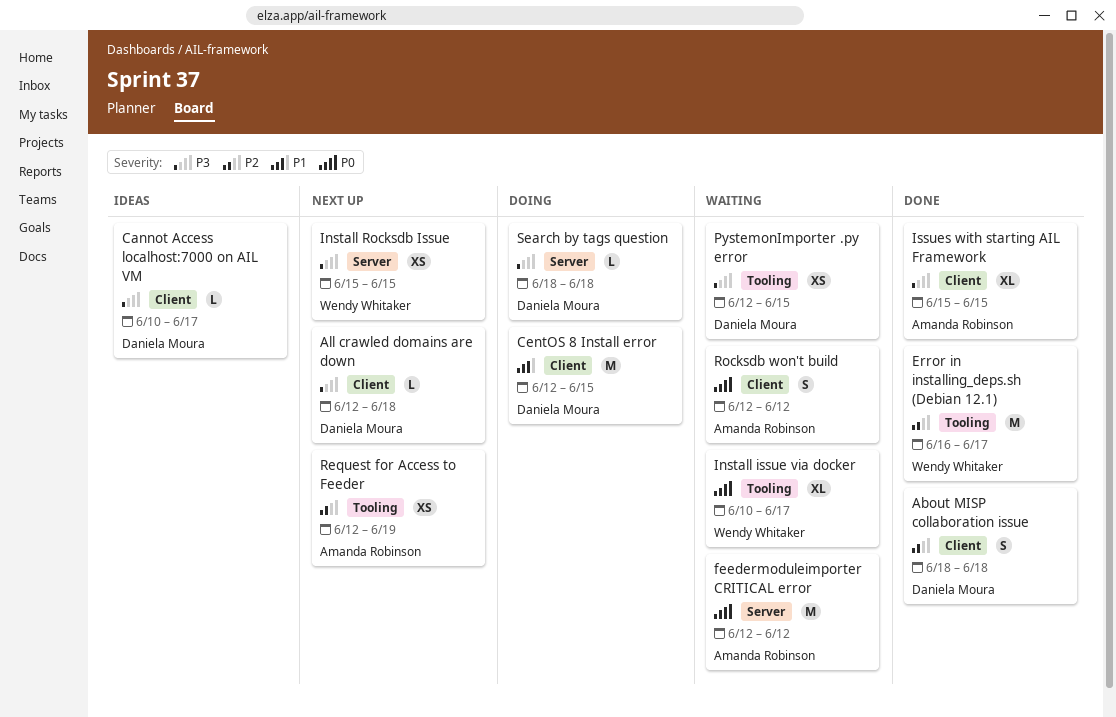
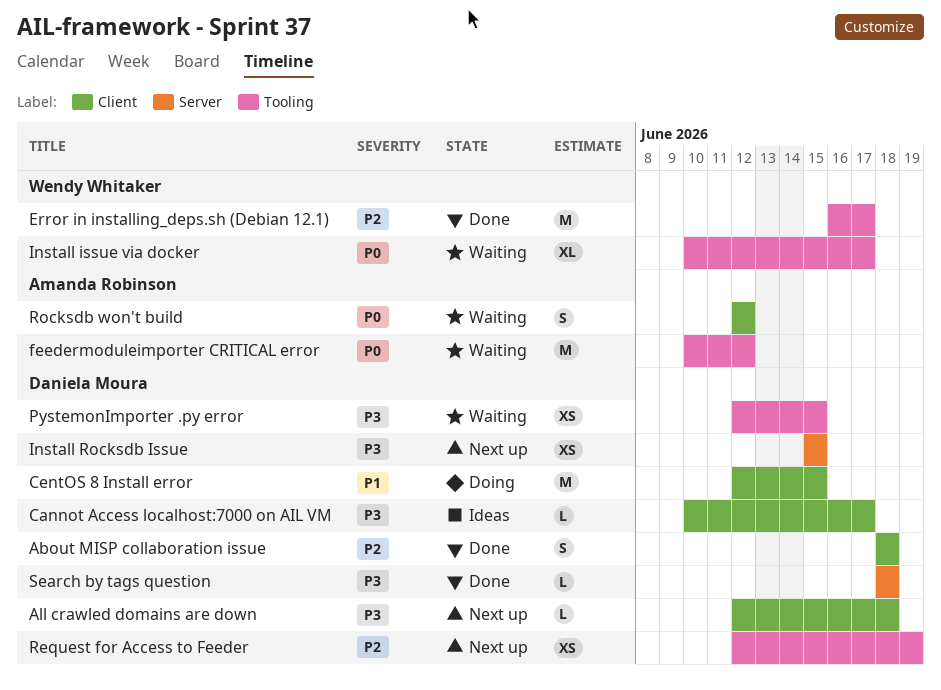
feedermoduleimporter CRITICAL error, label: Server -> Tooling
feedermoduleimporter CRITICAL error, start: Jun 12 -> Jun 10
Install Rocksdb Issue, owner: Wendy Whitaker -> Daniela Moura
Issues with starting AIL Framework: present -> none
Request for Access to Feeder, owner: Amanda Robinson -> Daniela Moura
Search by tags question, status: Doing -> Done

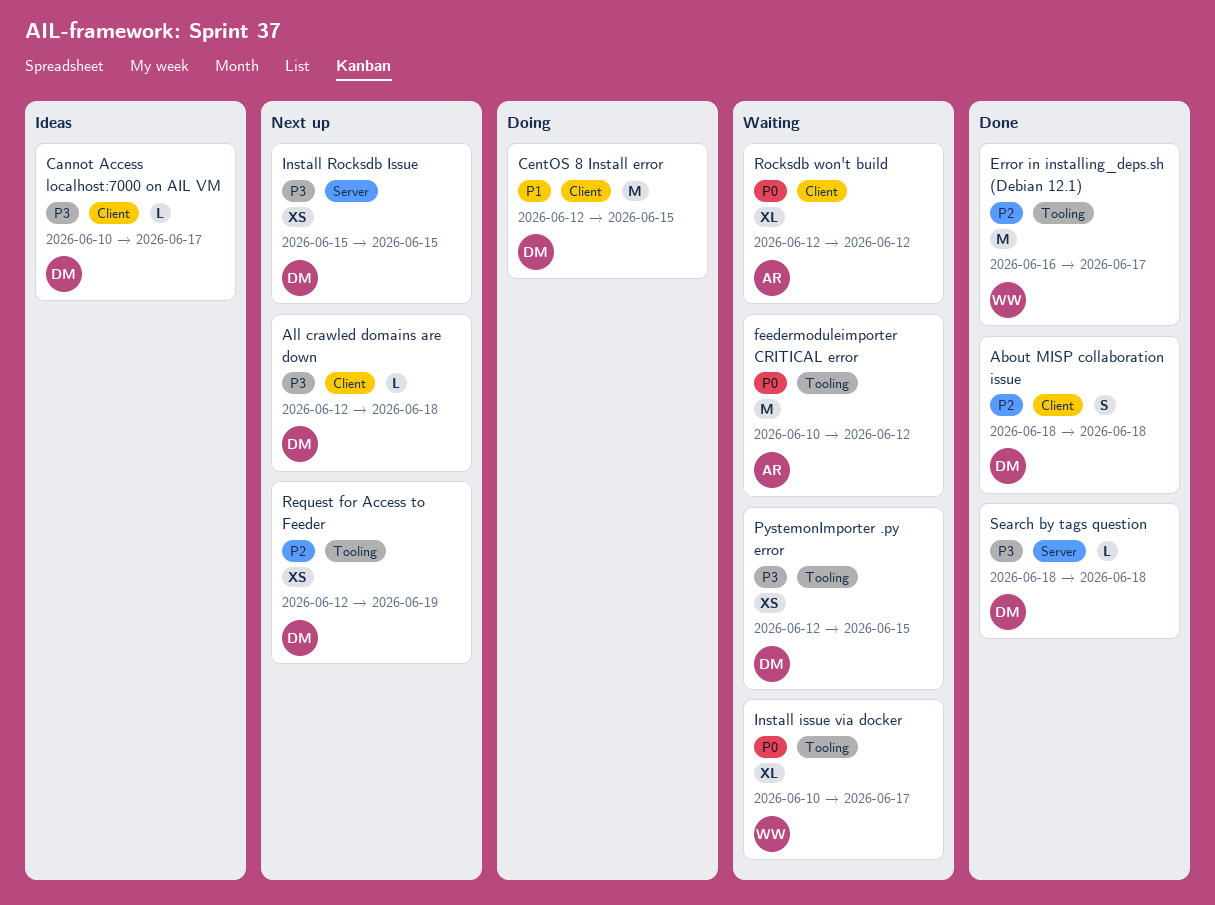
Rocksdb won't build, estimate: S -> XL

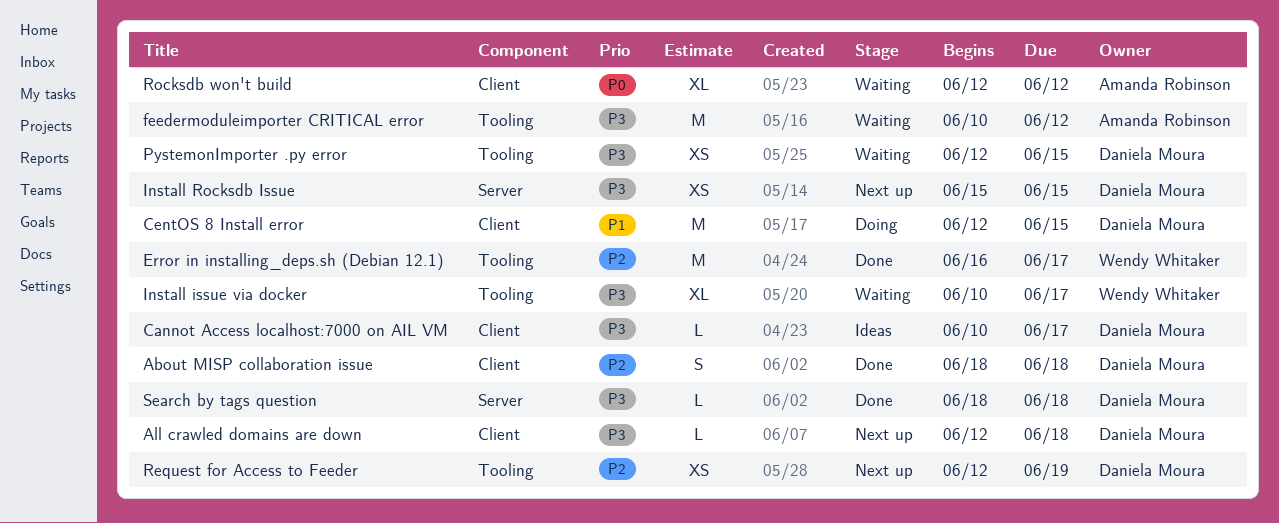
feedermoduleimporter CRITICAL error, priority: P0 -> P3
Install issue via docker, priority: P0 -> P3

